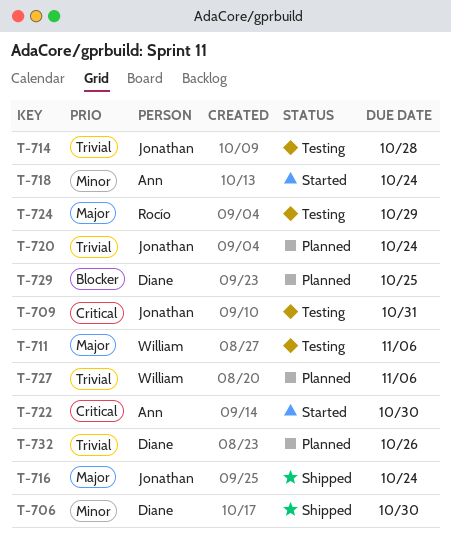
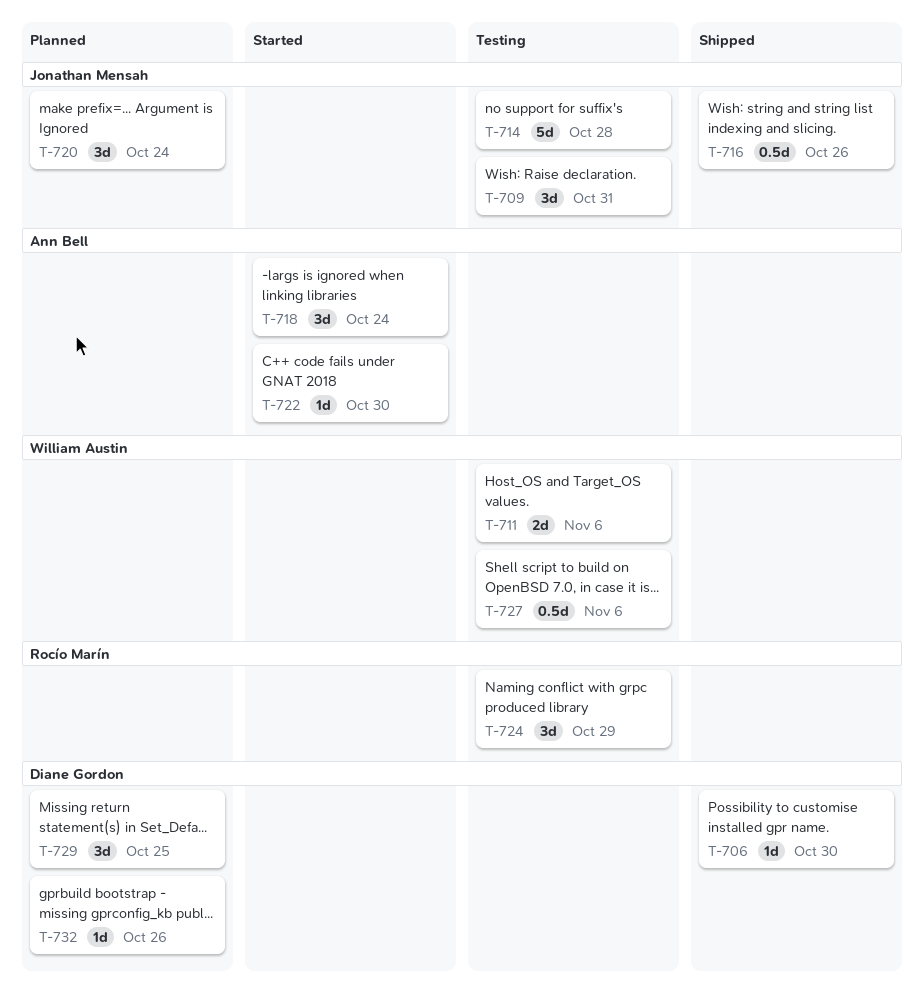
T-716, due: Oct 24 -> Oct 26
T-727, status: Planned -> Testing

